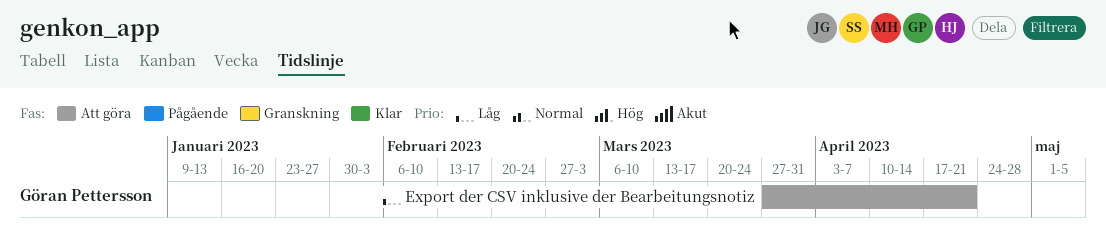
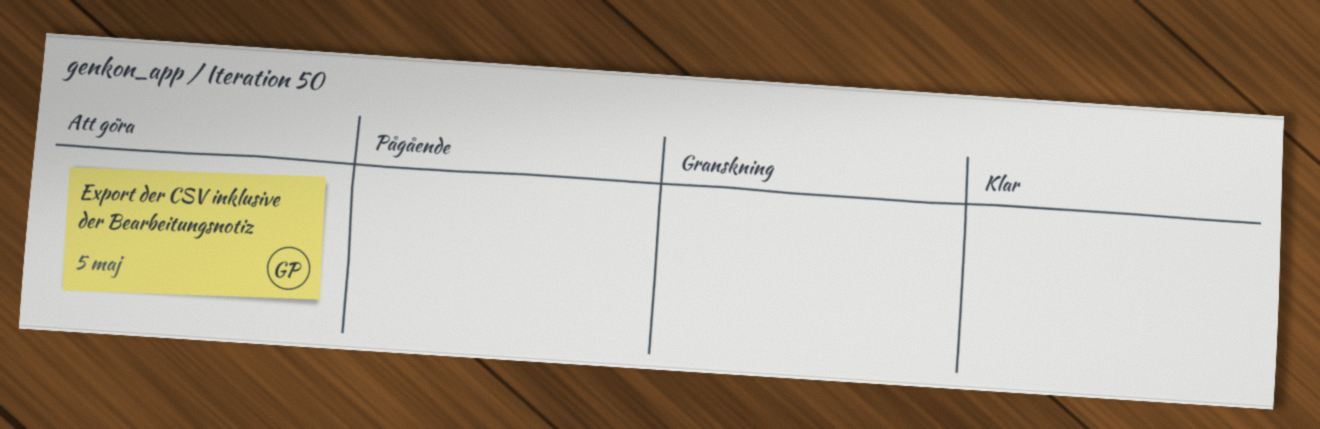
Export der CSV inklusive der Bearbeitungsnotiz, due: Apr 21 -> May 5

